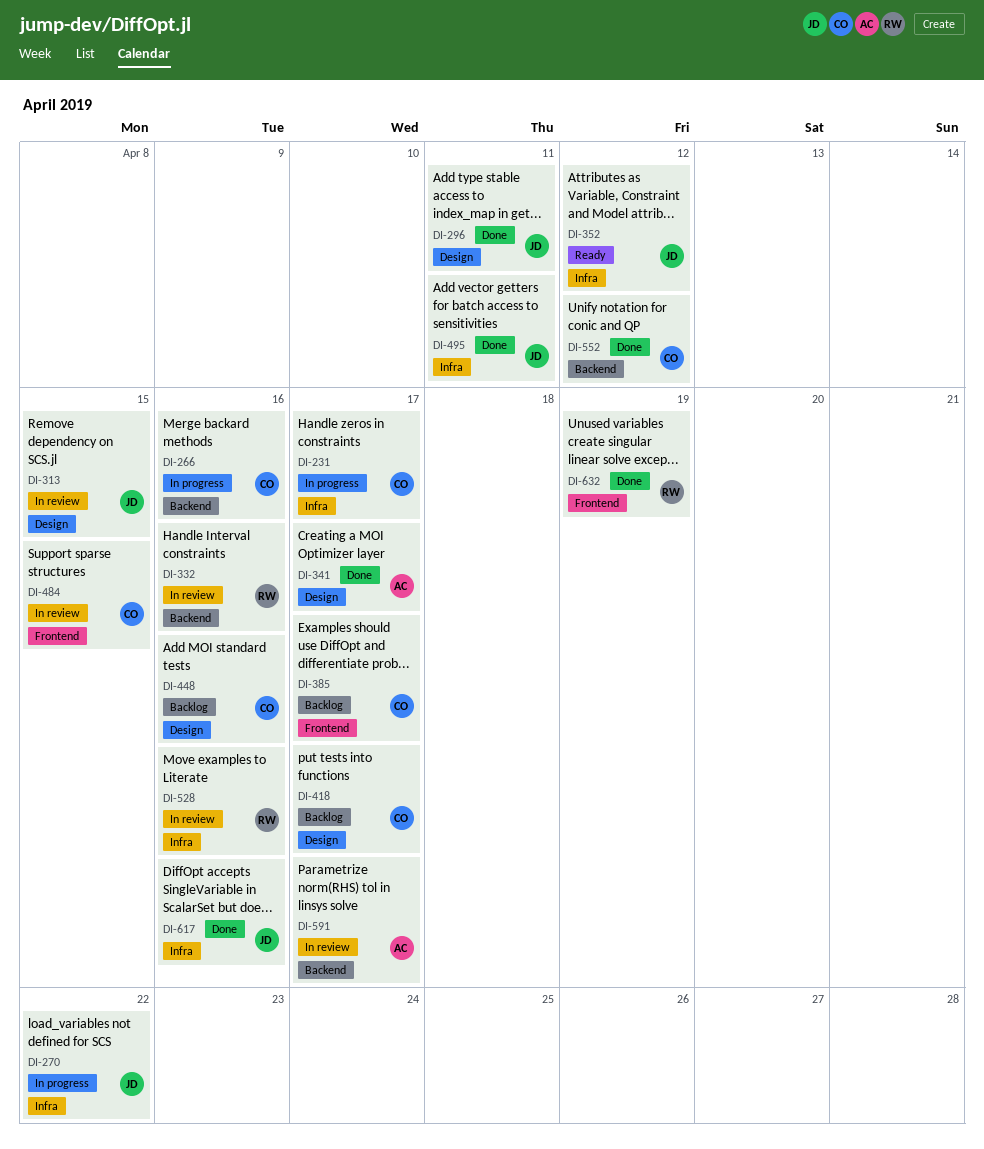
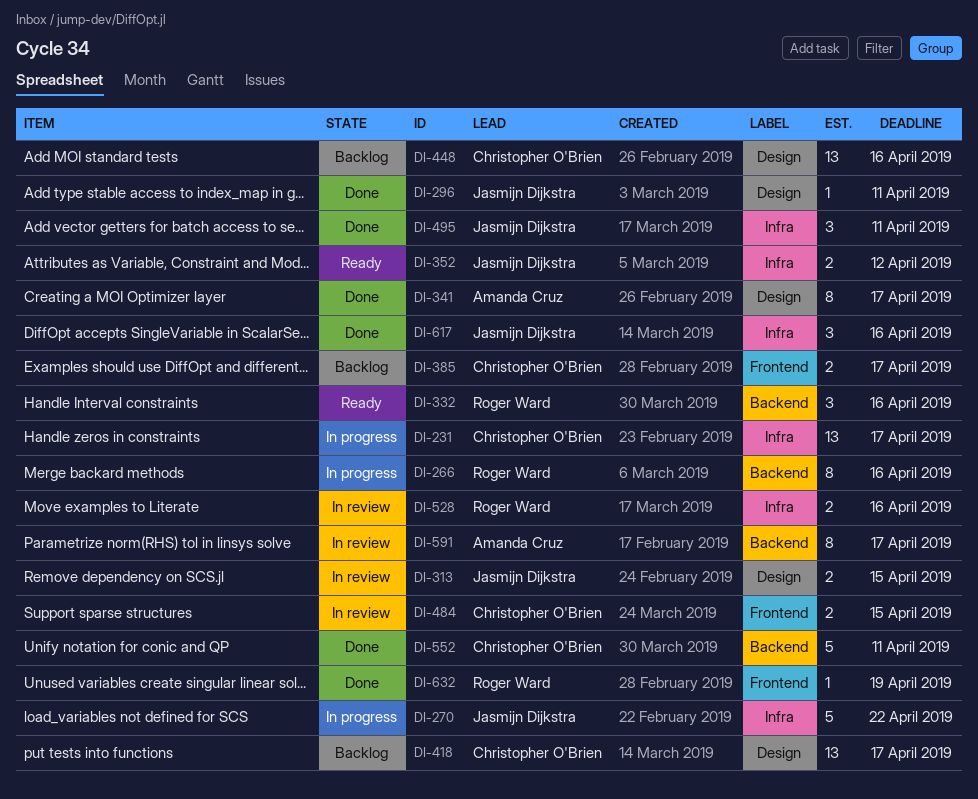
DI-266, owner: Christopher O'Brien -> Roger Ward
DI-332, status: In review -> Ready
DI-552, due: Apr 12 -> Apr 11

